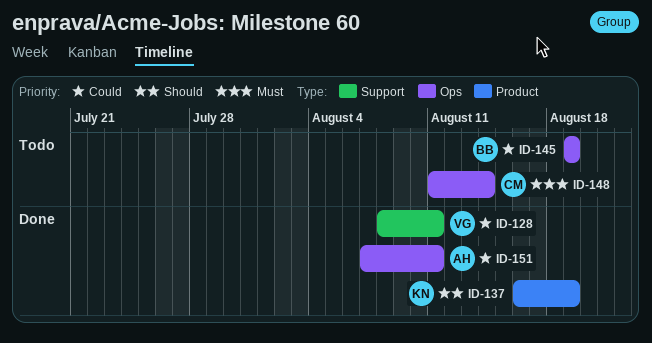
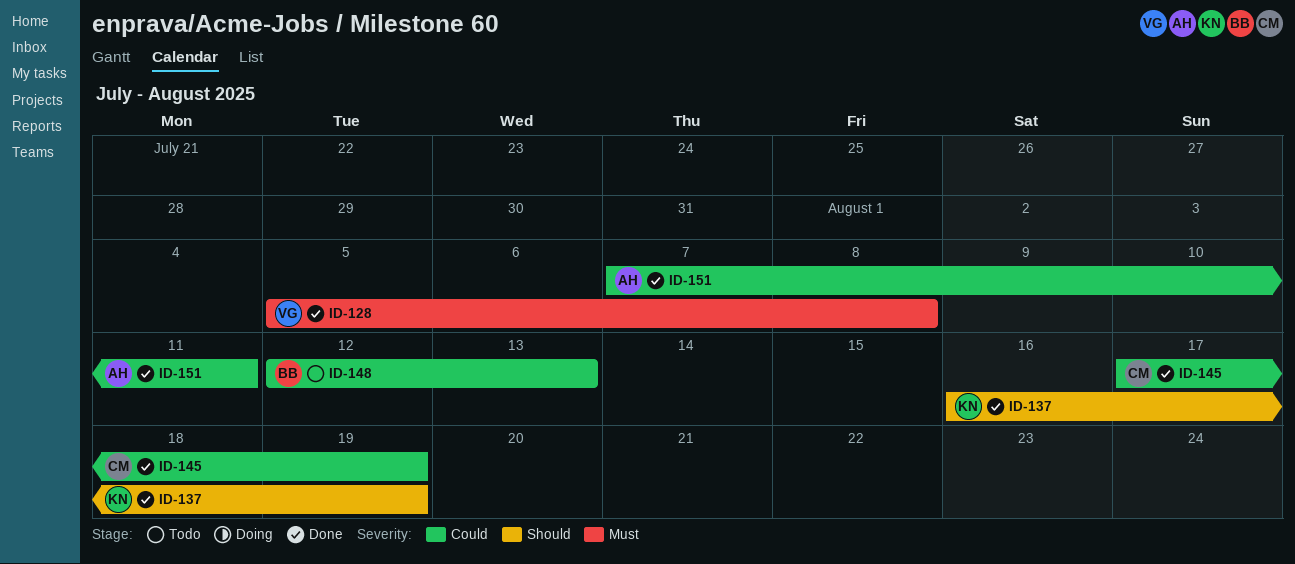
ID-128, priority: Could -> Must
ID-128, start: Aug 8 -> Aug 5
ID-128, due: Aug 11 -> Aug 8
ID-145, status: Todo -> Done
ID-145, owner: BB -> CM
ID-145, start: Aug 19 -> Aug 17
ID-148, owner: CM -> BB
ID-148, priority: Must -> Could
ID-148, start: Aug 11 -> Aug 12
ID-148, due: Aug 14 -> Aug 13

